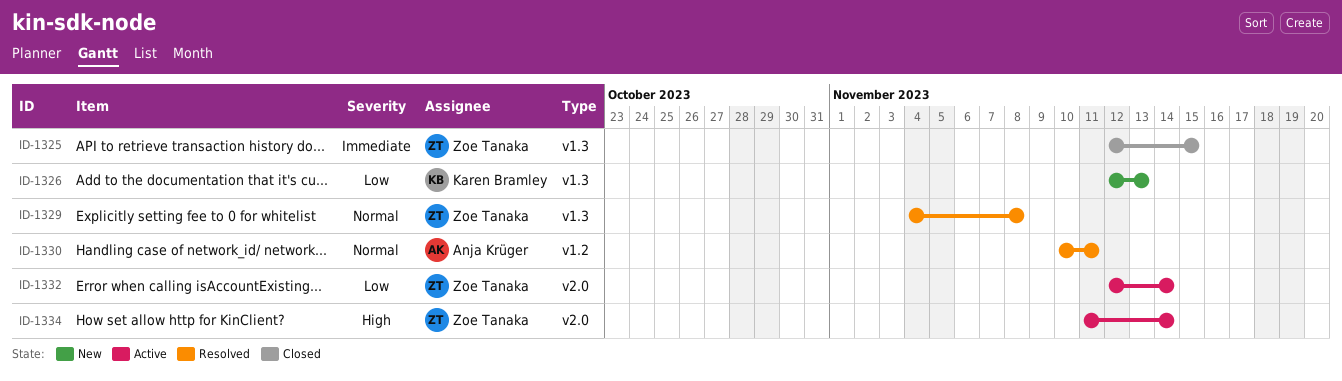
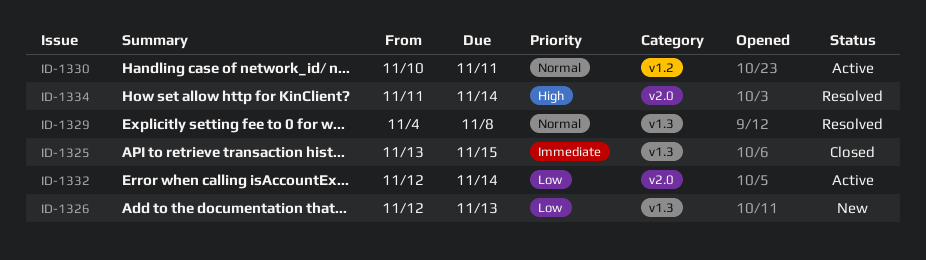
ID-1325, start: Nov 12 -> Nov 13
ID-1330, status: Resolved -> Active
ID-1334, status: Active -> Resolved

